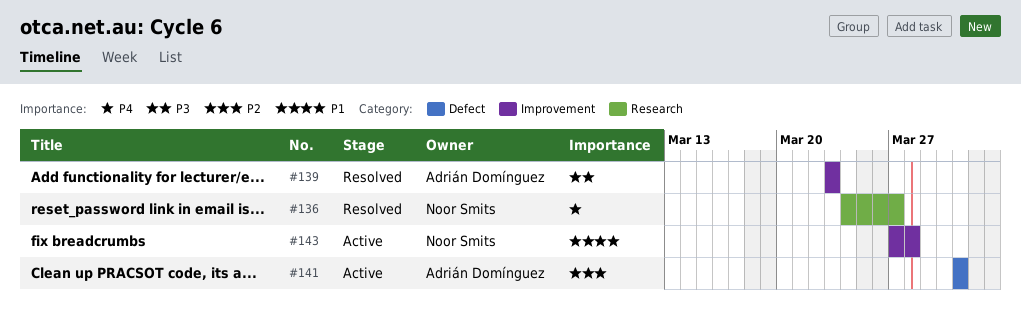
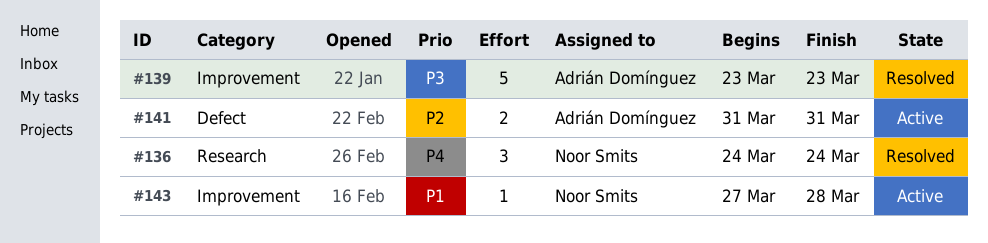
#136, due: Mar 27 -> Mar 24

